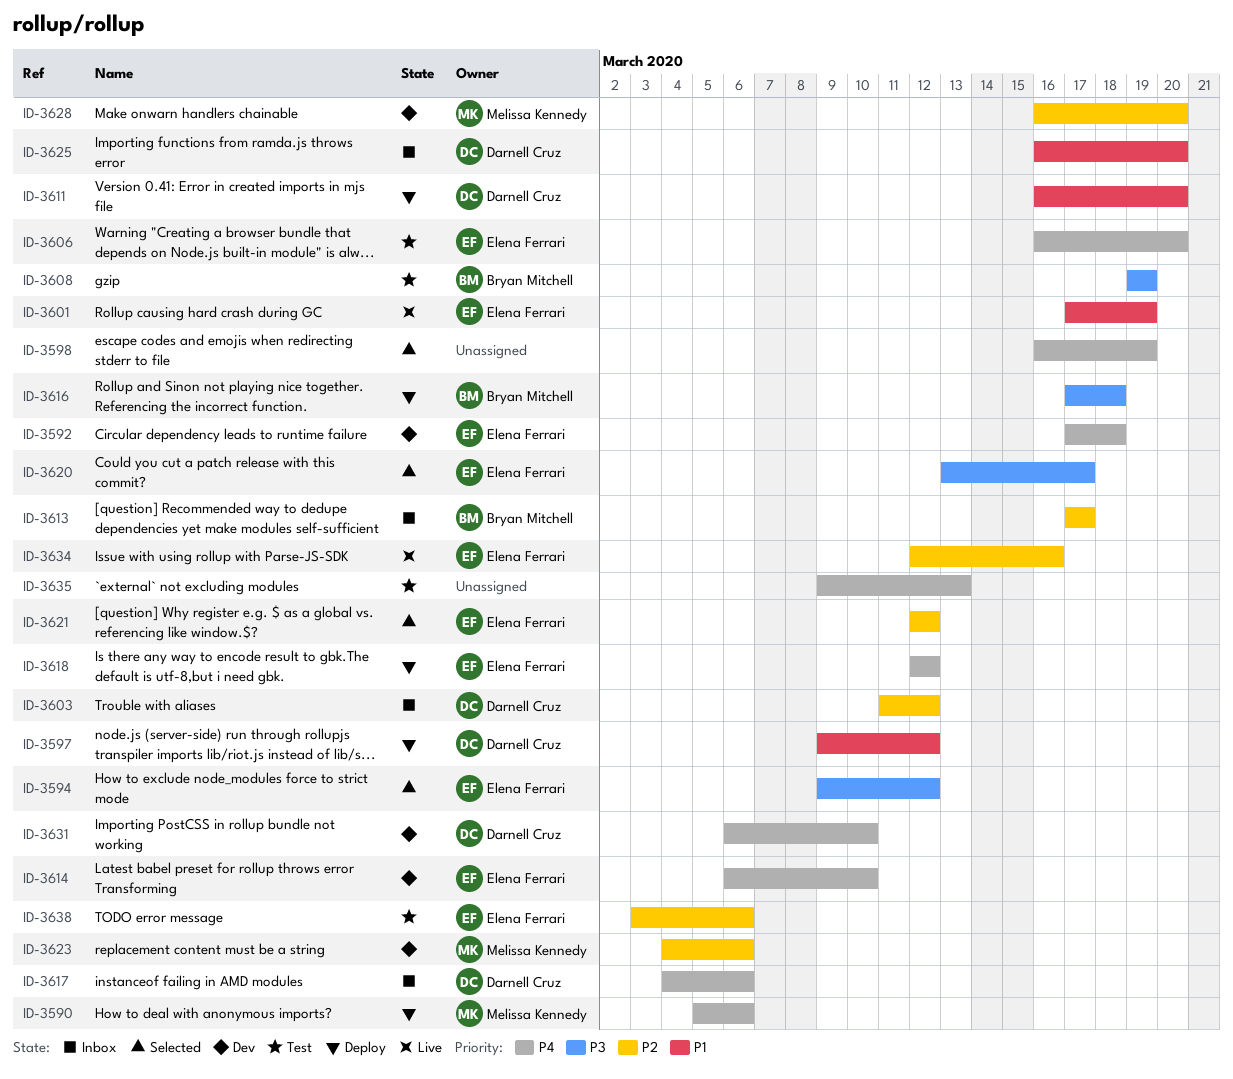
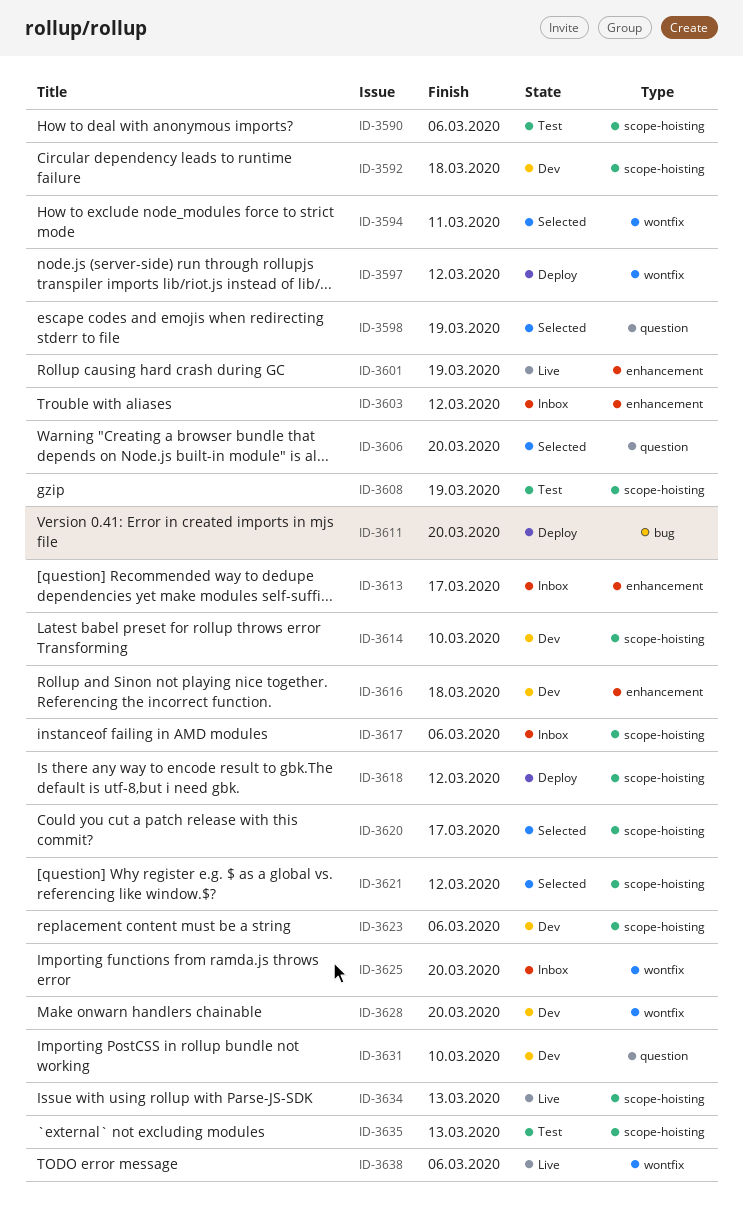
ID-3590, status: Deploy -> Test
ID-3594, due: Mar 12 -> Mar 11
ID-3606, status: Test -> Selected
ID-3616, status: Deploy -> Dev
ID-3634, due: Mar 16 -> Mar 13
ID-3638, status: Test -> Live

